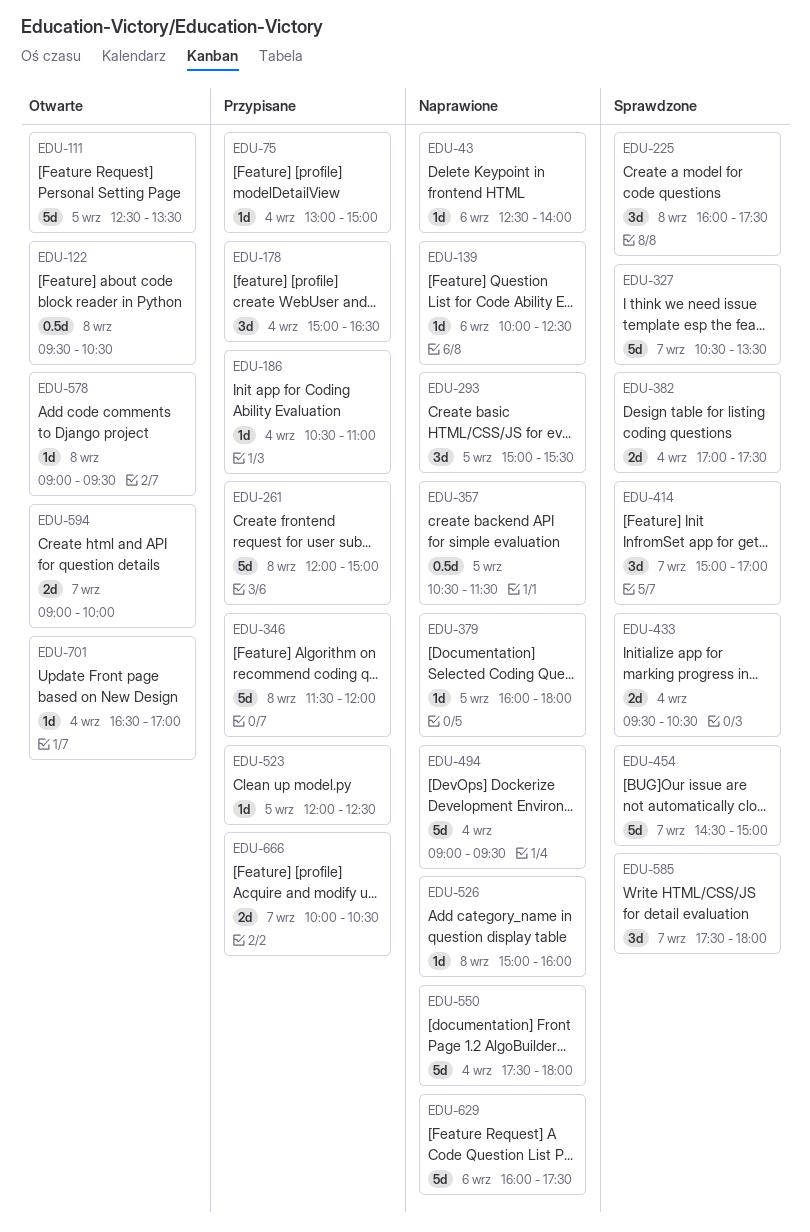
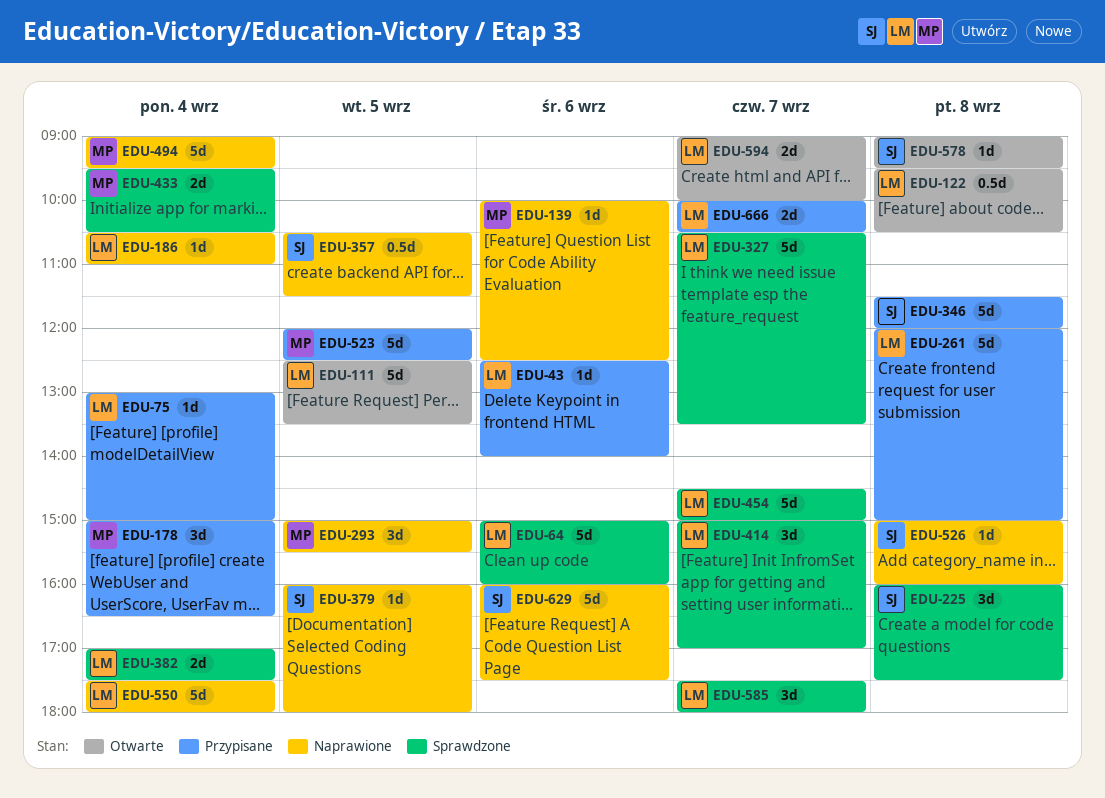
EDU-43, status: Naprawione -> Przypisane
EDU-64: none -> present
EDU-186, status: Przypisane -> Naprawione
EDU-523, estimate: 1d -> 5d
EDU-701: present -> none

